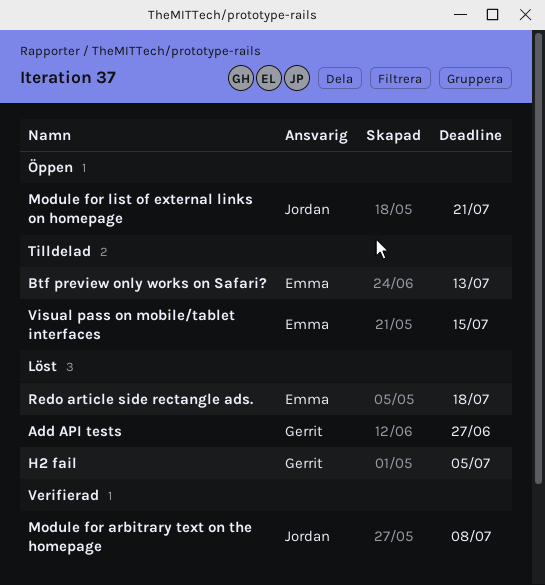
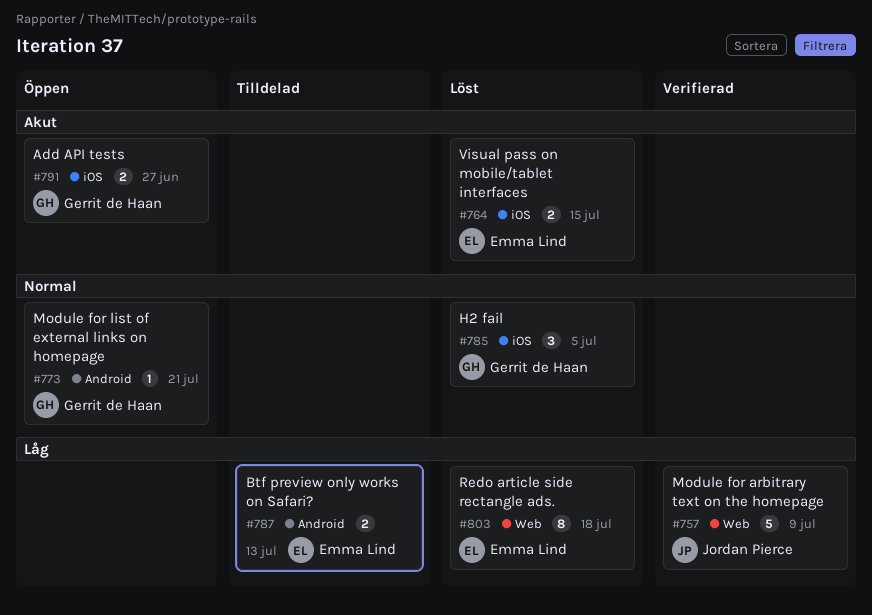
Add API tests, status: Löst -> Öppen
Module for arbitrary text on the homepage, due: Jul 8 -> Jul 9
Module for list of external links on homepage, owner: Jordan Pierce -> Gerrit de Haan
Visual pass on mobile/tablet interfaces, status: Tilldelad -> Löst

